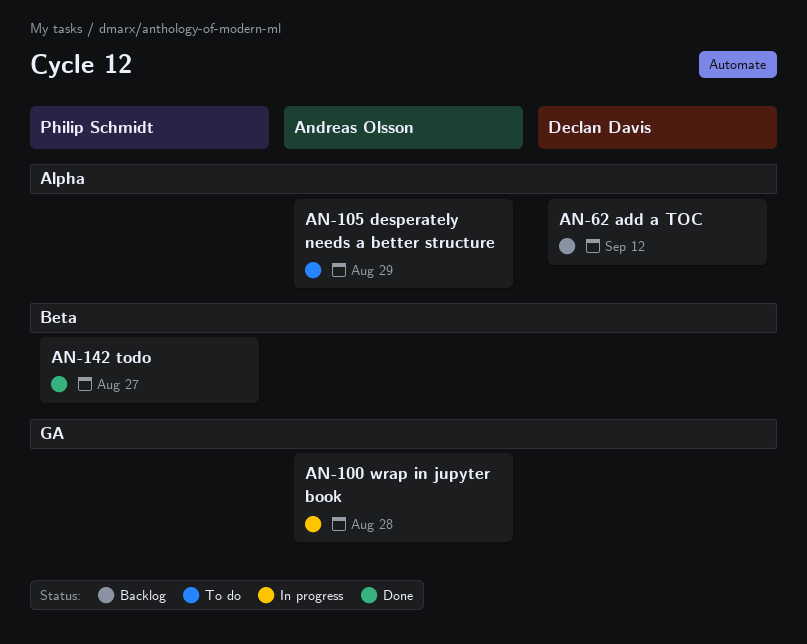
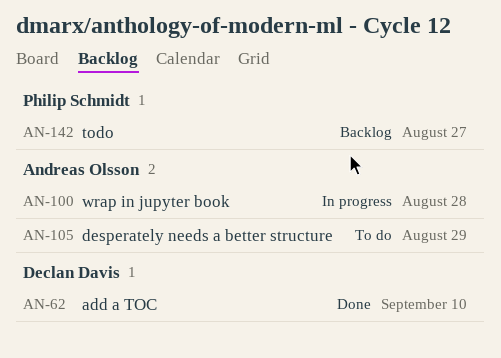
AN-62, status: Backlog -> Done
AN-62, due: Sep 12 -> Sep 10
AN-142, status: Done -> Backlog

